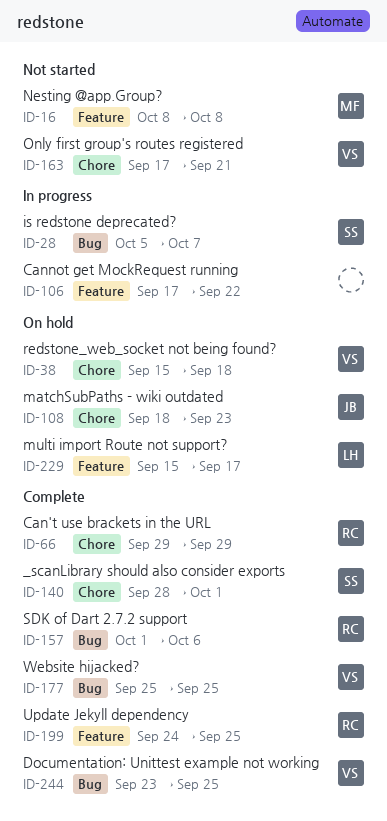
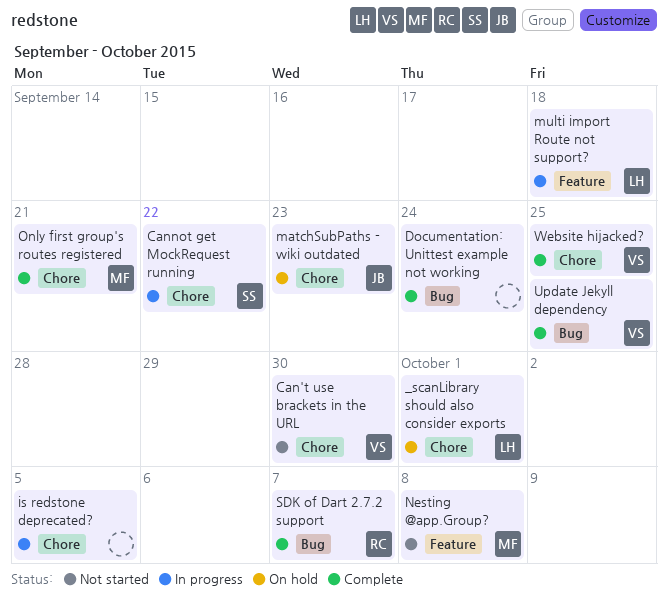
_scanLibrary should also consider exports, status: Complete -> On hold
_scanLibrary should also consider exports, owner: SS -> LH
Can't use brackets in the URL, status: Complete -> Not started
Can't use brackets in the URL, owner: RC -> VS
Can't use brackets in the URL, due: Sep 29 -> Sep 30
Cannot get MockRequest running, owner: none -> SS
Cannot get MockRequest running, label: Feature -> Chore
Documentation: Unittest example not working, owner: VS -> none
Documentation: Unittest example not working, due: Sep 25 -> Sep 24
is redstone deprecated?, owner: SS -> none
is redstone deprecated?, label: Bug -> Chore
is redstone deprecated?, due: Oct 7 -> Oct 5
multi import Route not support?, status: On hold -> In progress
multi import Route not support?, due: Sep 17 -> Sep 18
Only first group's routes registered, status: Not started -> Complete
Only first group's routes registered, owner: VS -> MF
redstone_web_socket not being found?: present -> none
SDK of Dart 2.7.2 support, due: Oct 6 -> Oct 7
Update Jekyll dependency, owner: RC -> VS
Update Jekyll dependency, label: Feature -> Bug
Website hijacked?, label: Bug -> Chore

